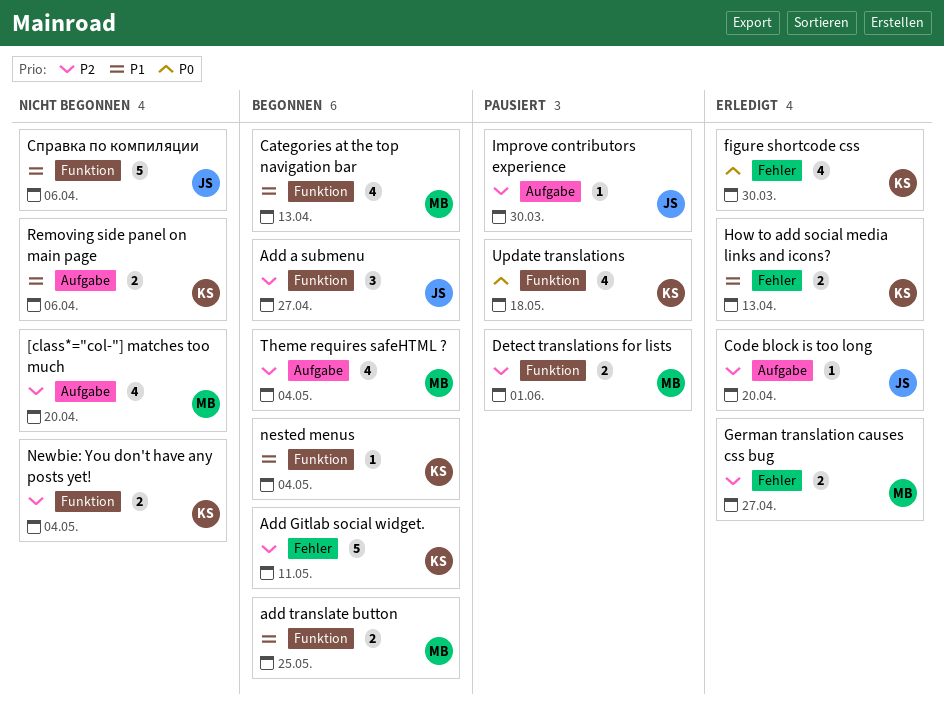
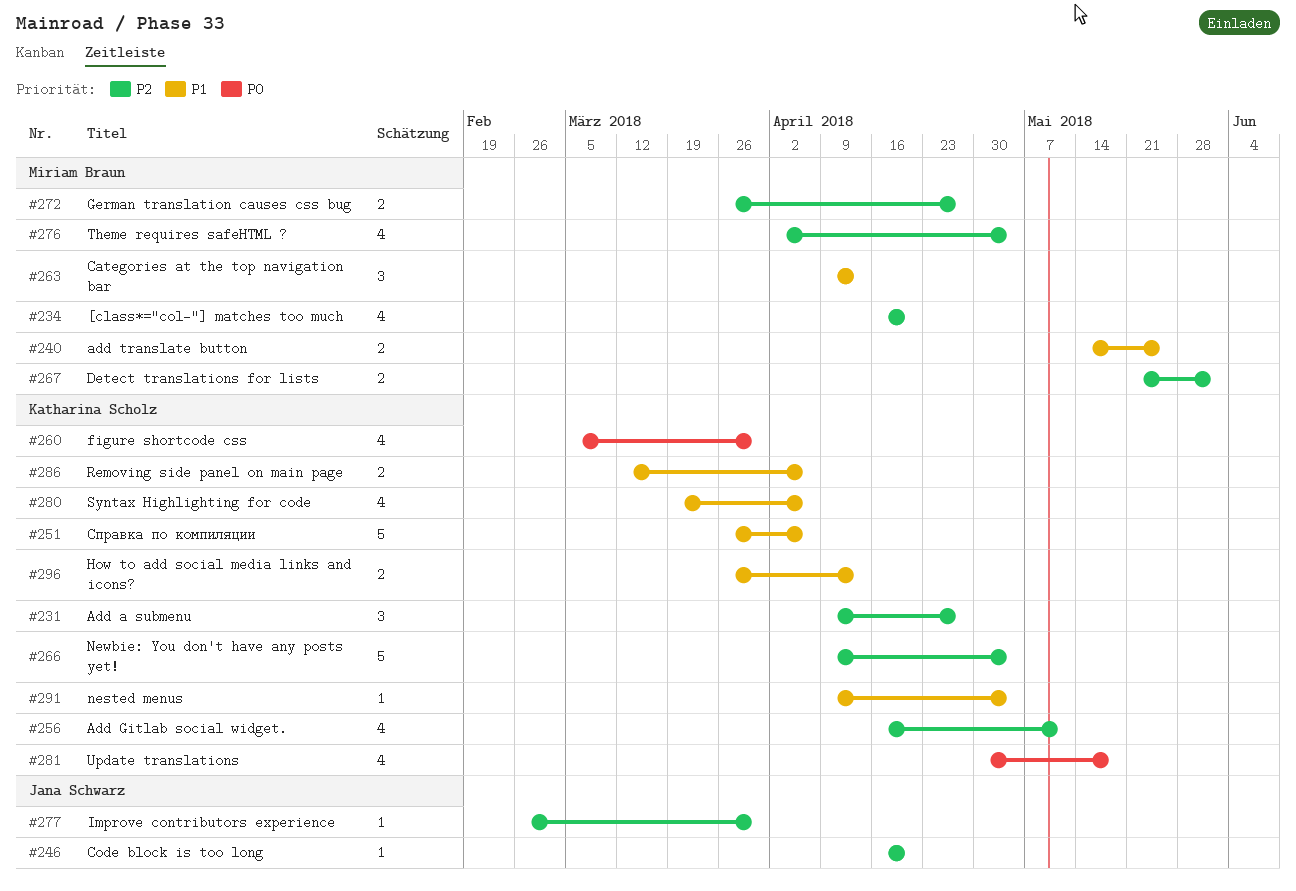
Add a submenu, owner: Jana Schwarz -> Katharina Scholz
Add Gitlab social widget., estimate: 5 -> 4
Categories at the top navigation bar, estimate: 4 -> 3
Newbie: You don't have any posts yet!, estimate: 2 -> 5
Syntax Highlighting for code: none -> present
Справка по компиляции, owner: Jana Schwarz -> Katharina Scholz

